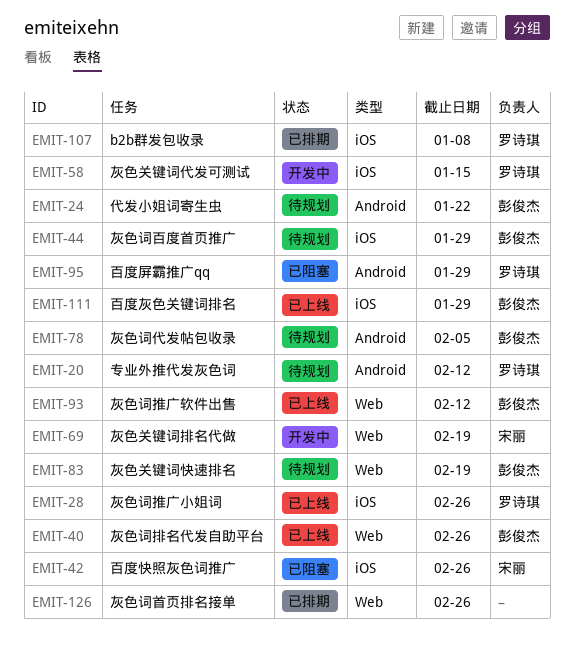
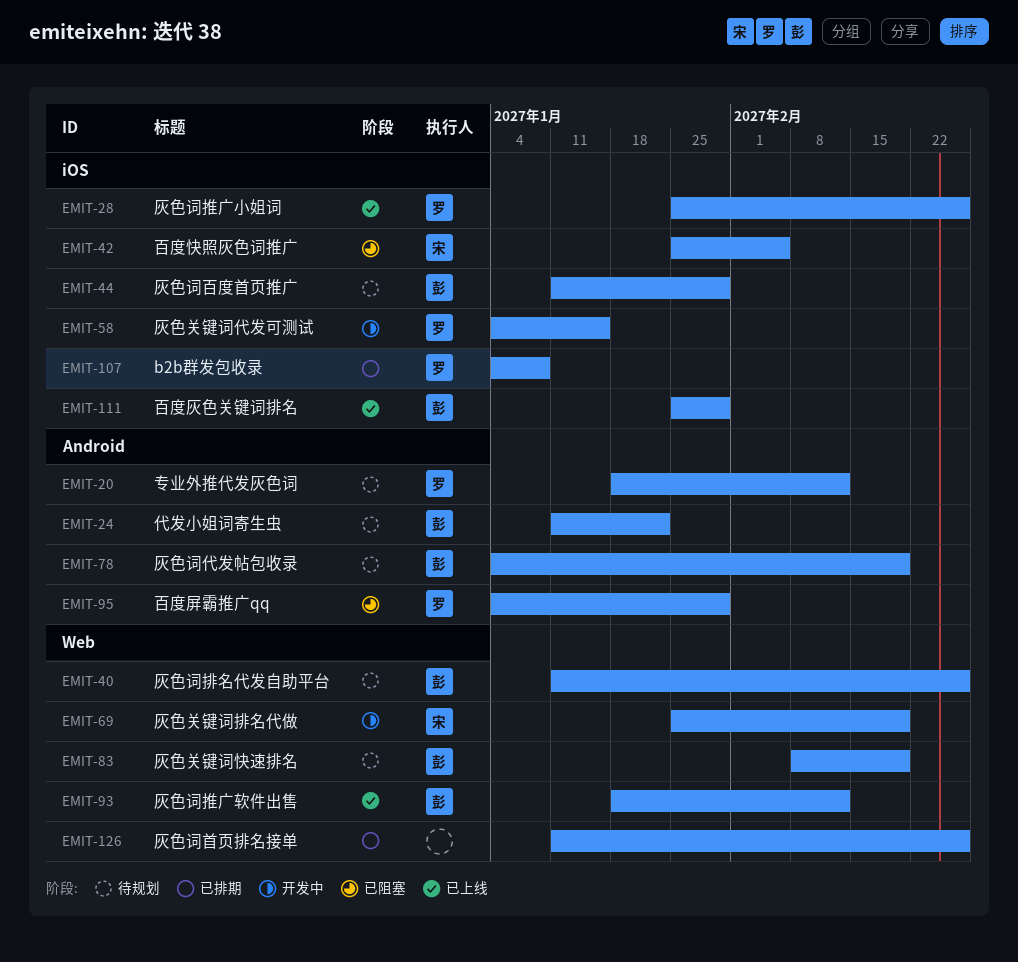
EMIT-40, status: 已上线 -> 待规划
EMIT-42, due: Feb 26 -> Feb 5
EMIT-78, due: Feb 5 -> Feb 19

